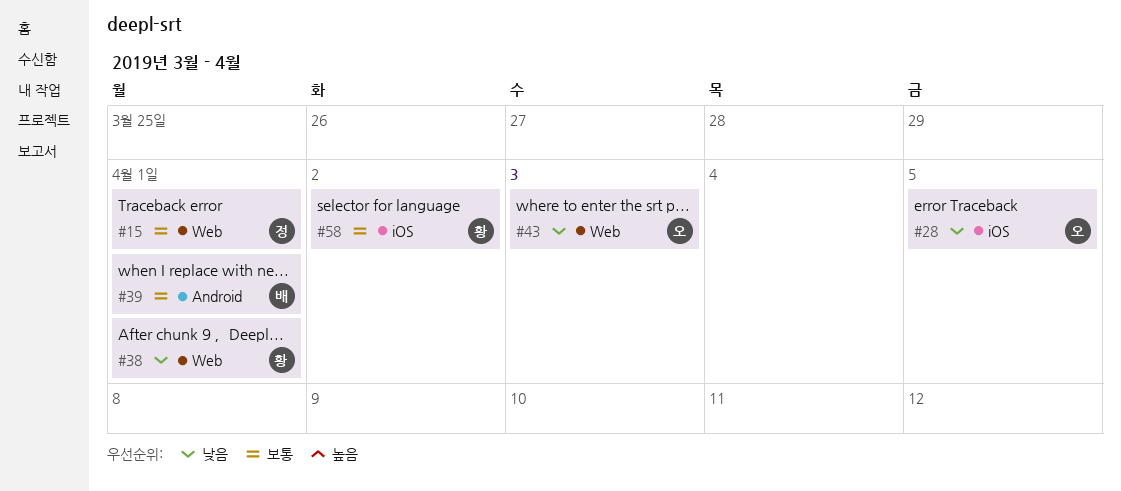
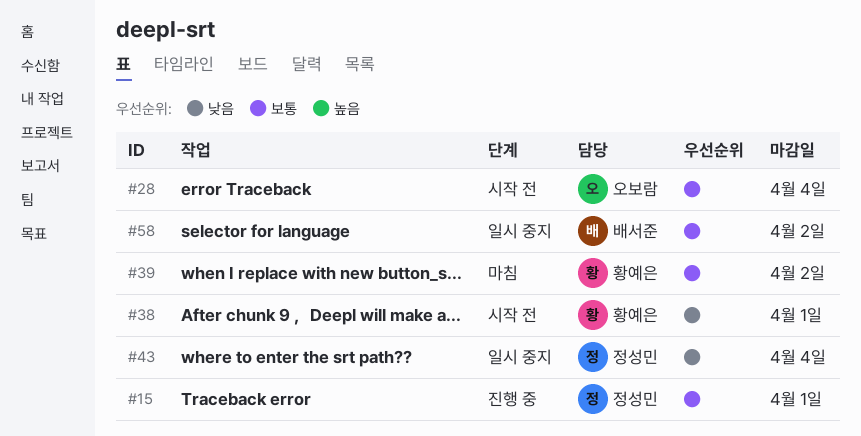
#28, priority: 낮음 -> 보통
#28, due: Apr 5 -> Apr 4
#39, owner: 배서준 -> 황예은
#39, due: Apr 1 -> Apr 2
#43, owner: 오보람 -> 정성민
#43, due: Apr 3 -> Apr 4
#58, owner: 황예은 -> 배서준

